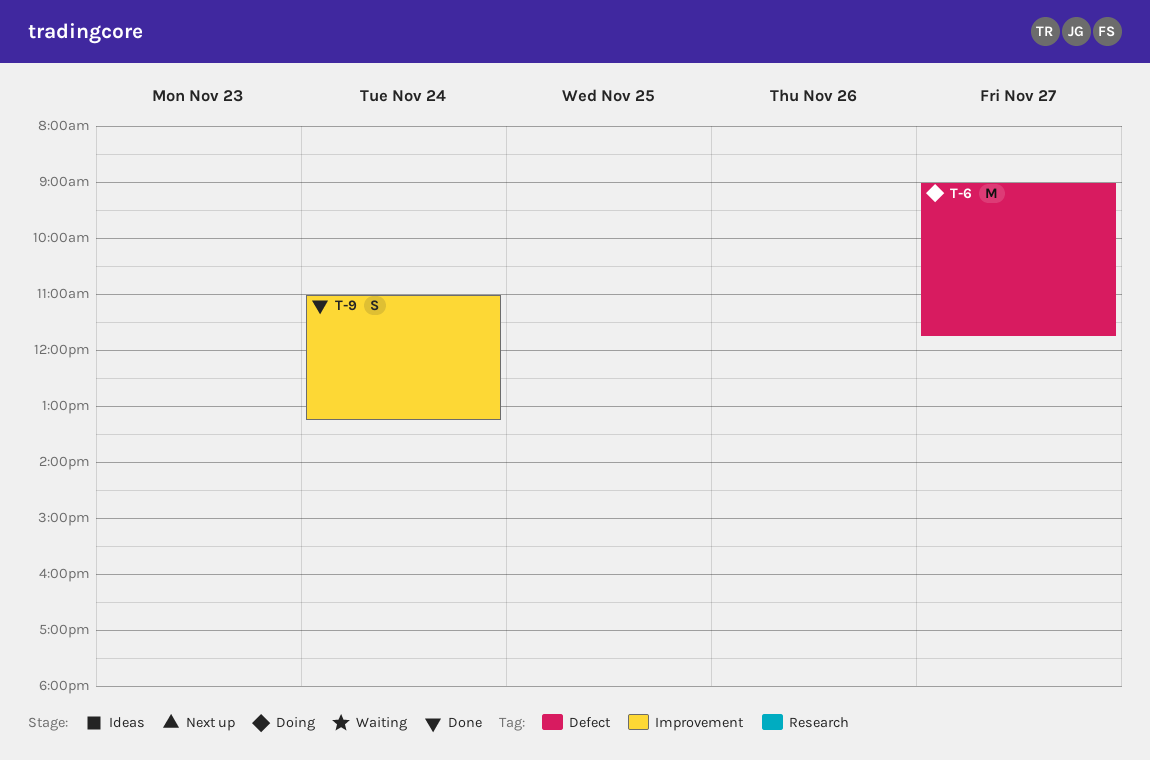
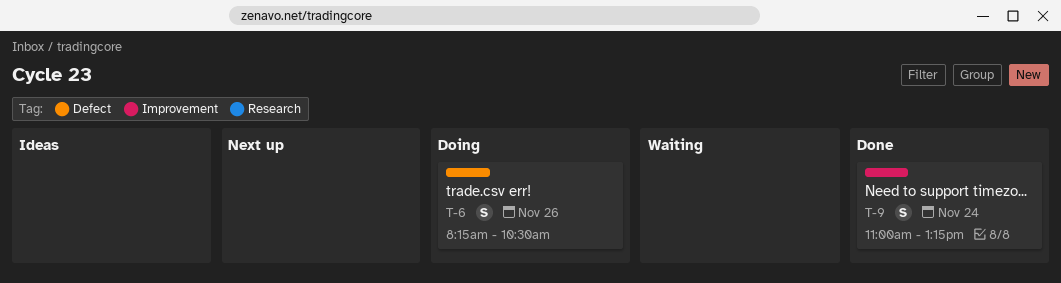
T-6, estimate: M -> S
T-6, day: Nov 27 -> Nov 26
T-6, begins: 09:00 -> 08:15
T-6, ends: 11:45 -> 10:30

